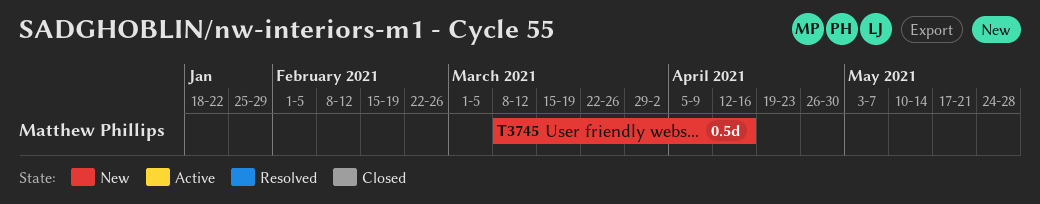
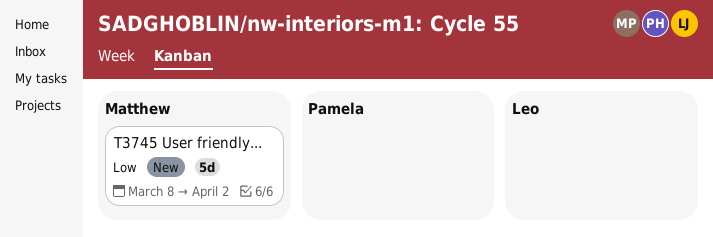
T3745, estimate: 0.5d -> 5d
T3745, due: Apr 16 -> Apr 2

